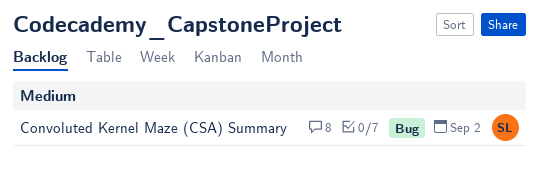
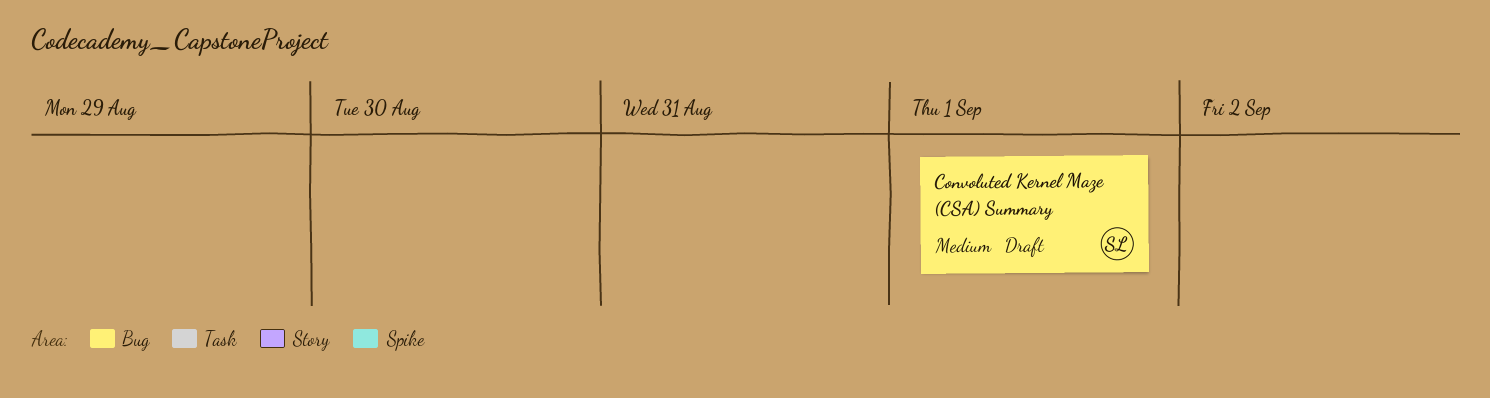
Convoluted Kernel Maze (CSA) Summary, due: Sep 2 -> Sep 1

